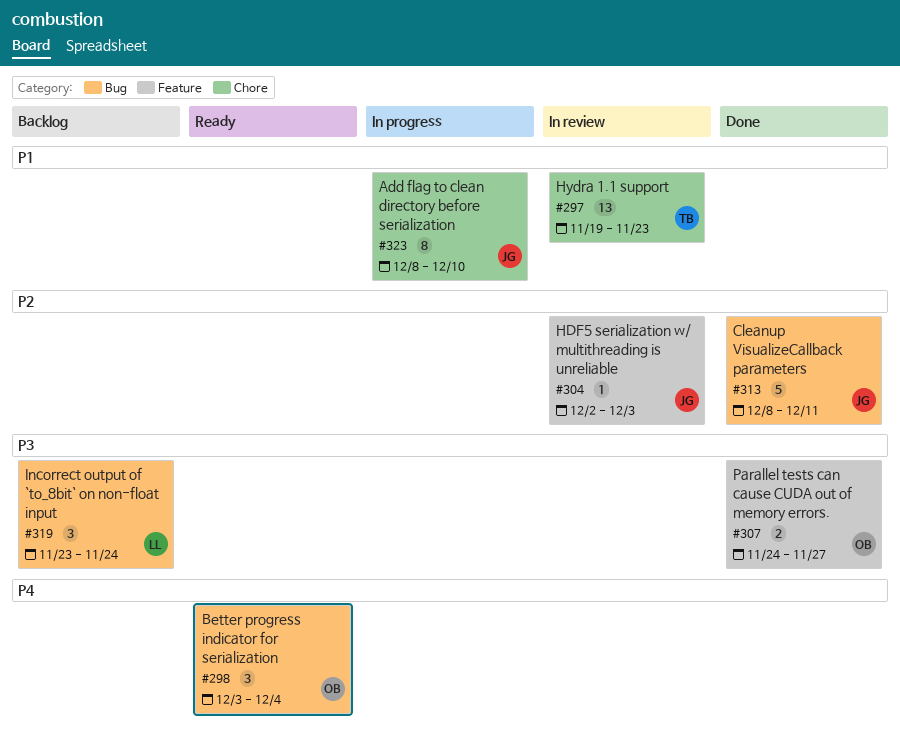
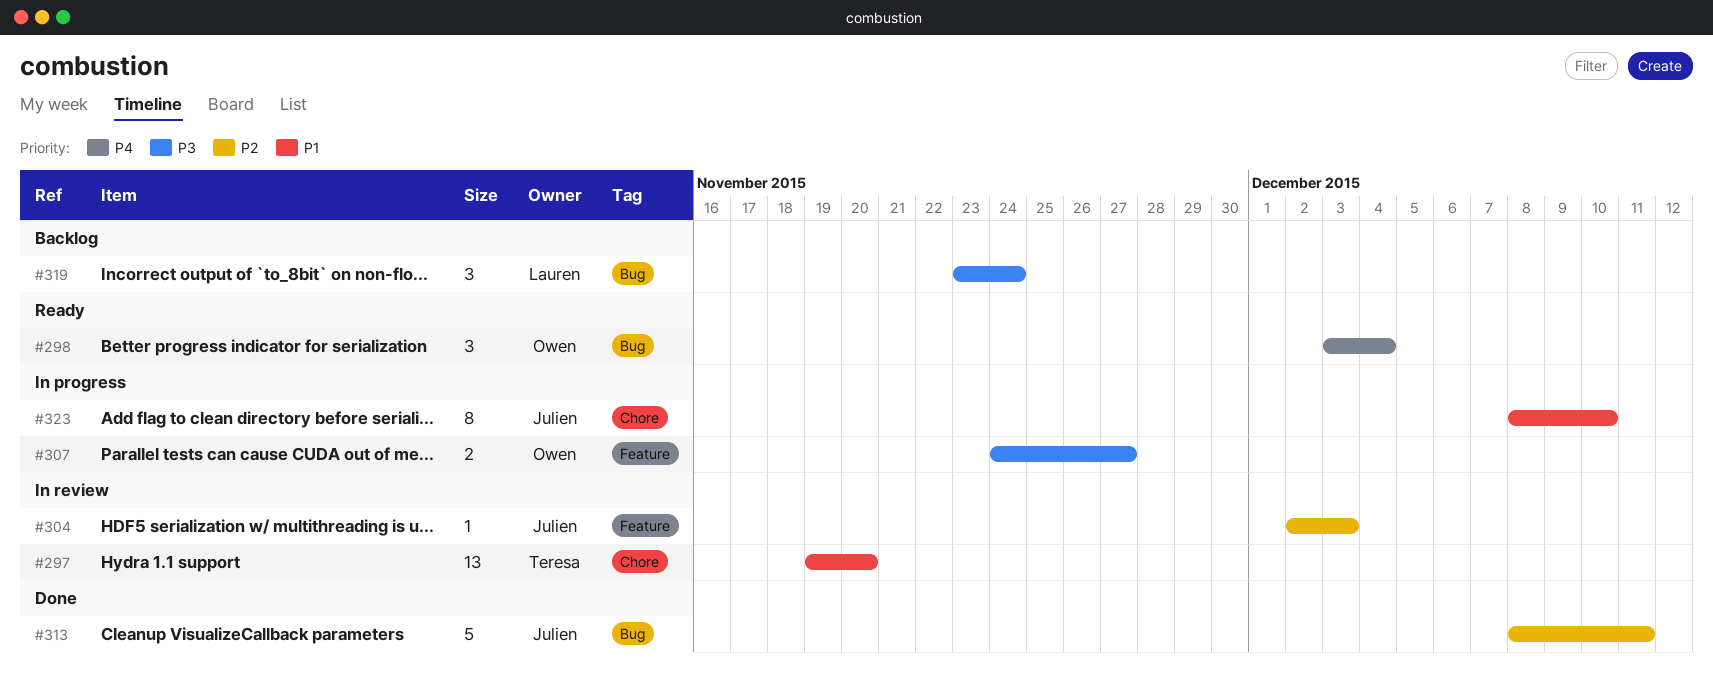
#297, due: Nov 23 -> Nov 20
#307, status: Done -> In progress

